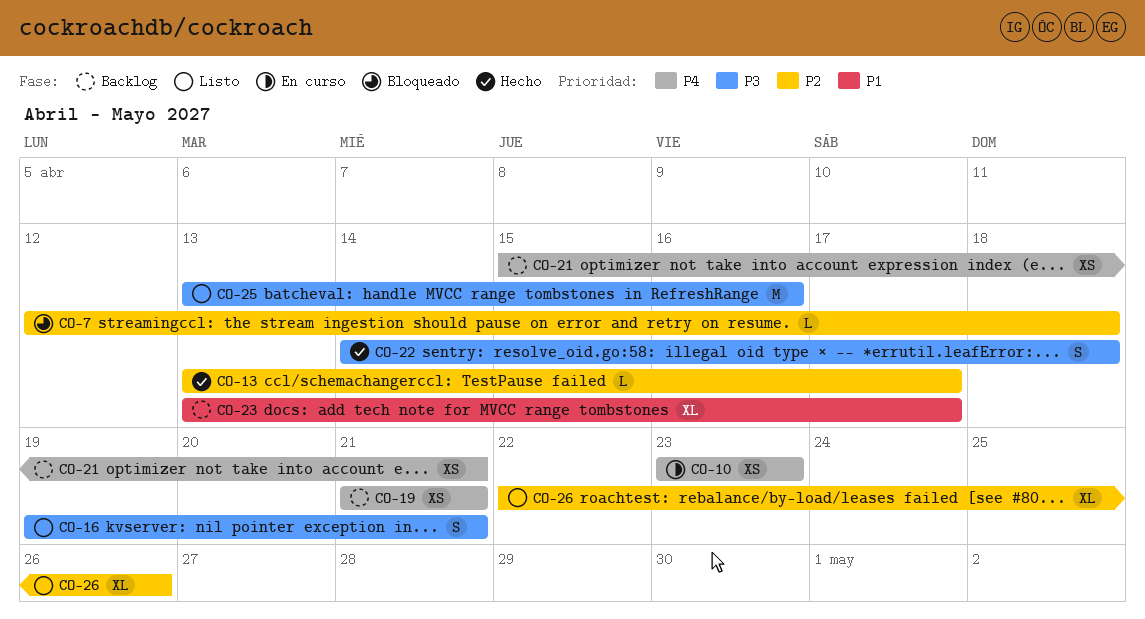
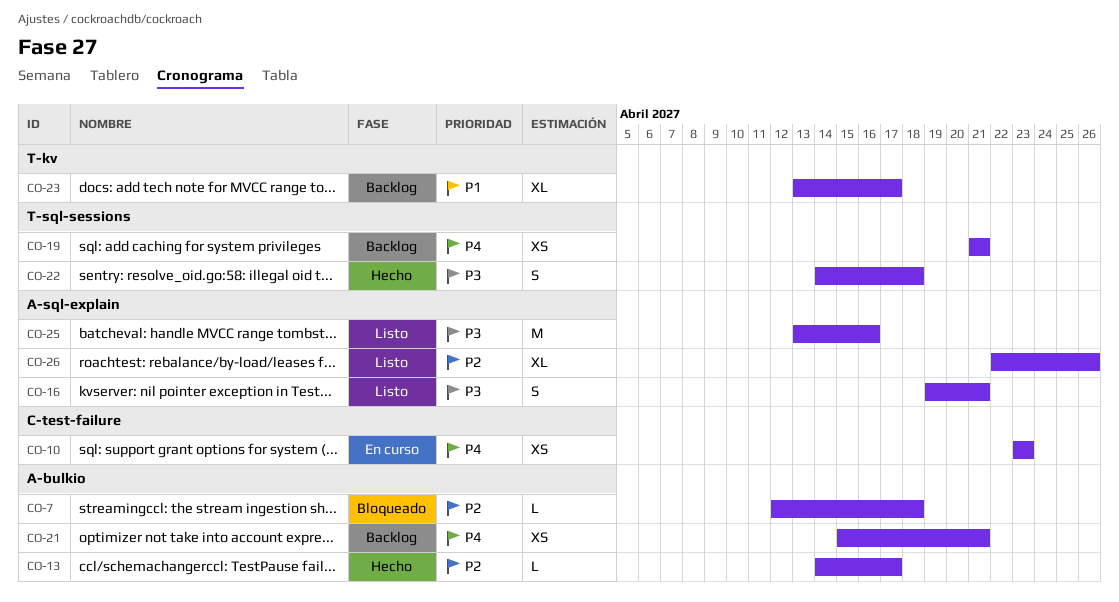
CO-13, start: Apr 13 -> Apr 14

